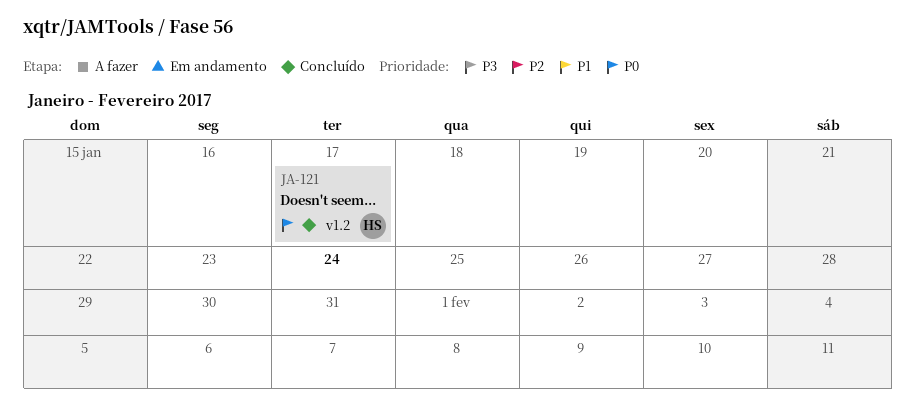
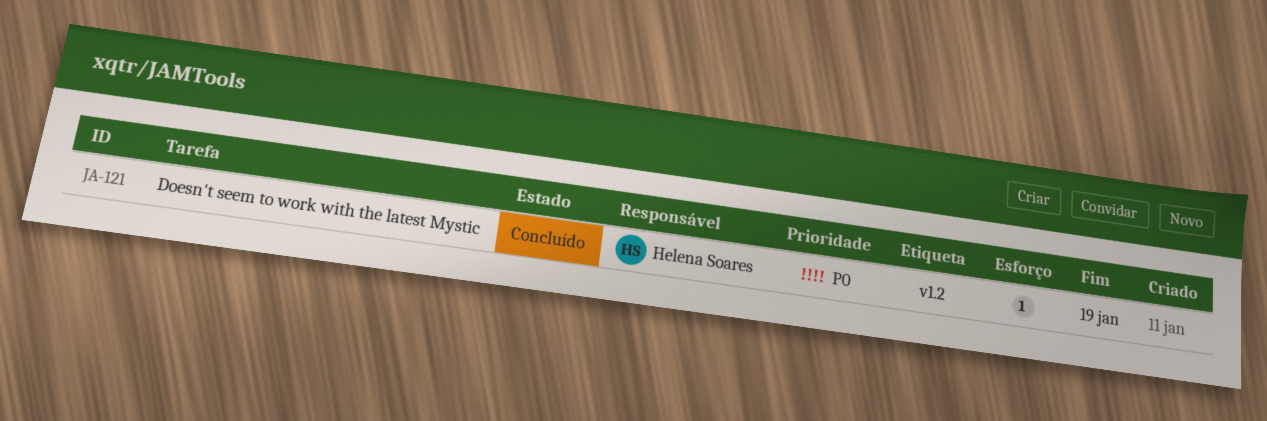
JA-121, due: Jan 17 -> Jan 19

